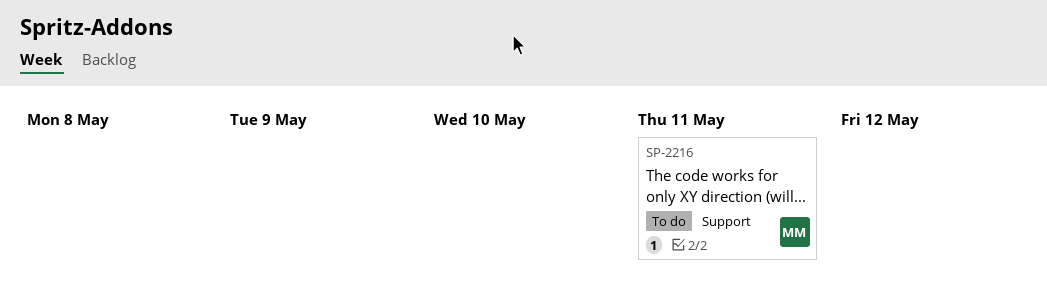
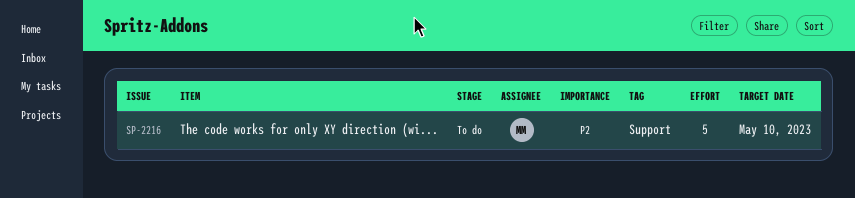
SP-2216, estimate: 1 -> 5
SP-2216, due: May 11 -> May 10

